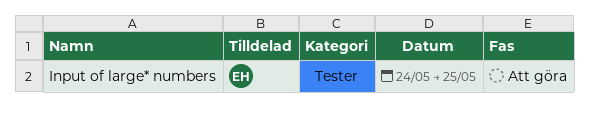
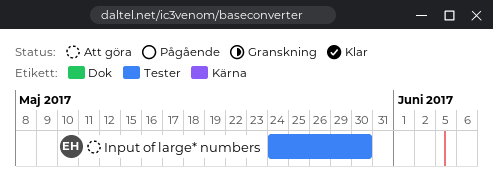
Input of large* numbers, due: May 25 -> May 30

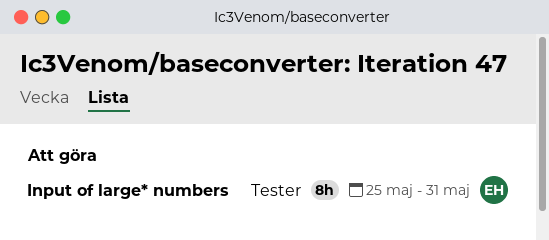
Input of large* numbers, start: May 24 -> May 25
Input of large* numbers, due: May 30 -> May 31

